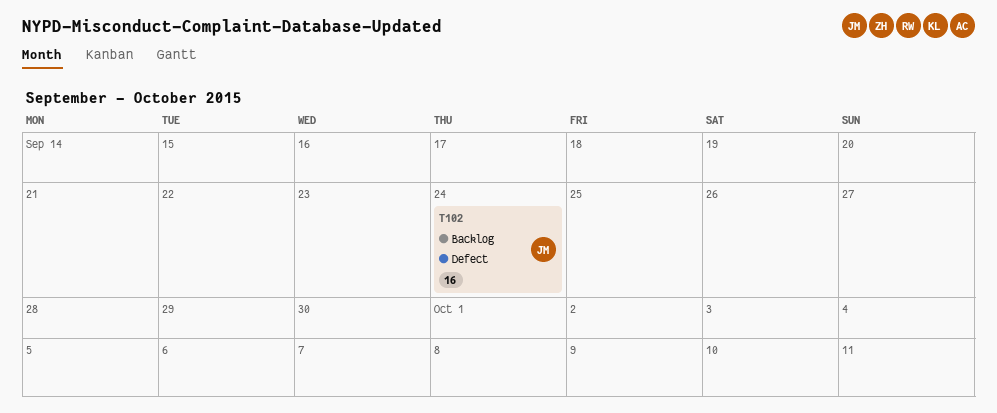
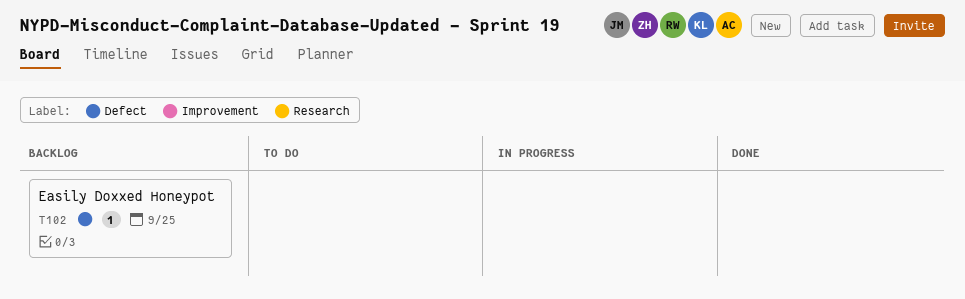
T102, estimate: 16 -> 1
T102, due: Sep 24 -> Sep 25

